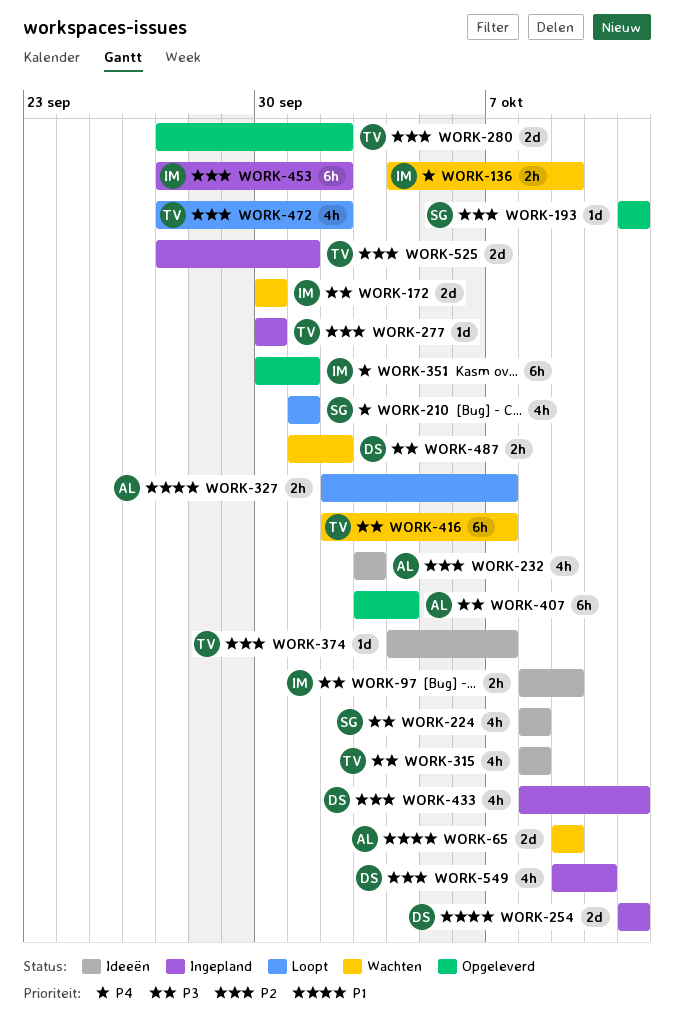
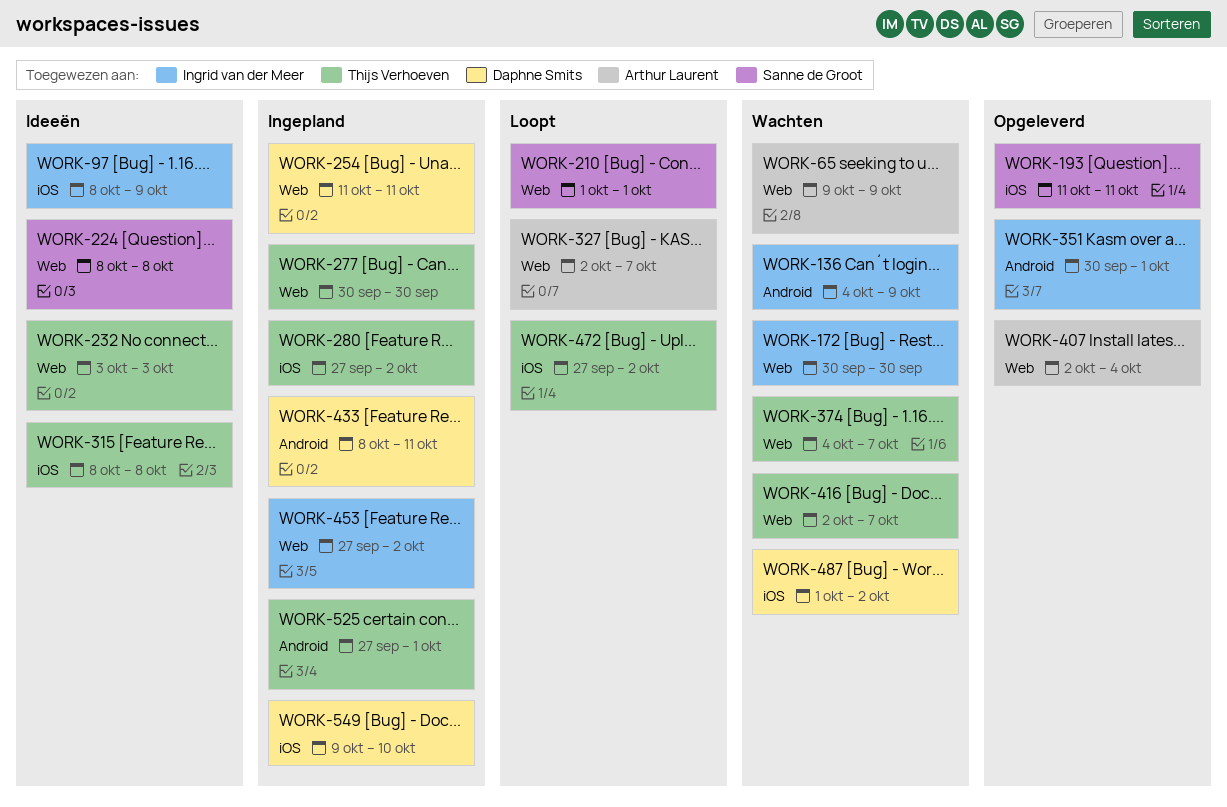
WORK-232, owner: Arthur Laurent -> Thijs Verhoeven
WORK-280, status: Opgeleverd -> Ingepland
WORK-374, status: Ideeën -> Wachten
WORK-407, start: Oct 3 -> Oct 2

